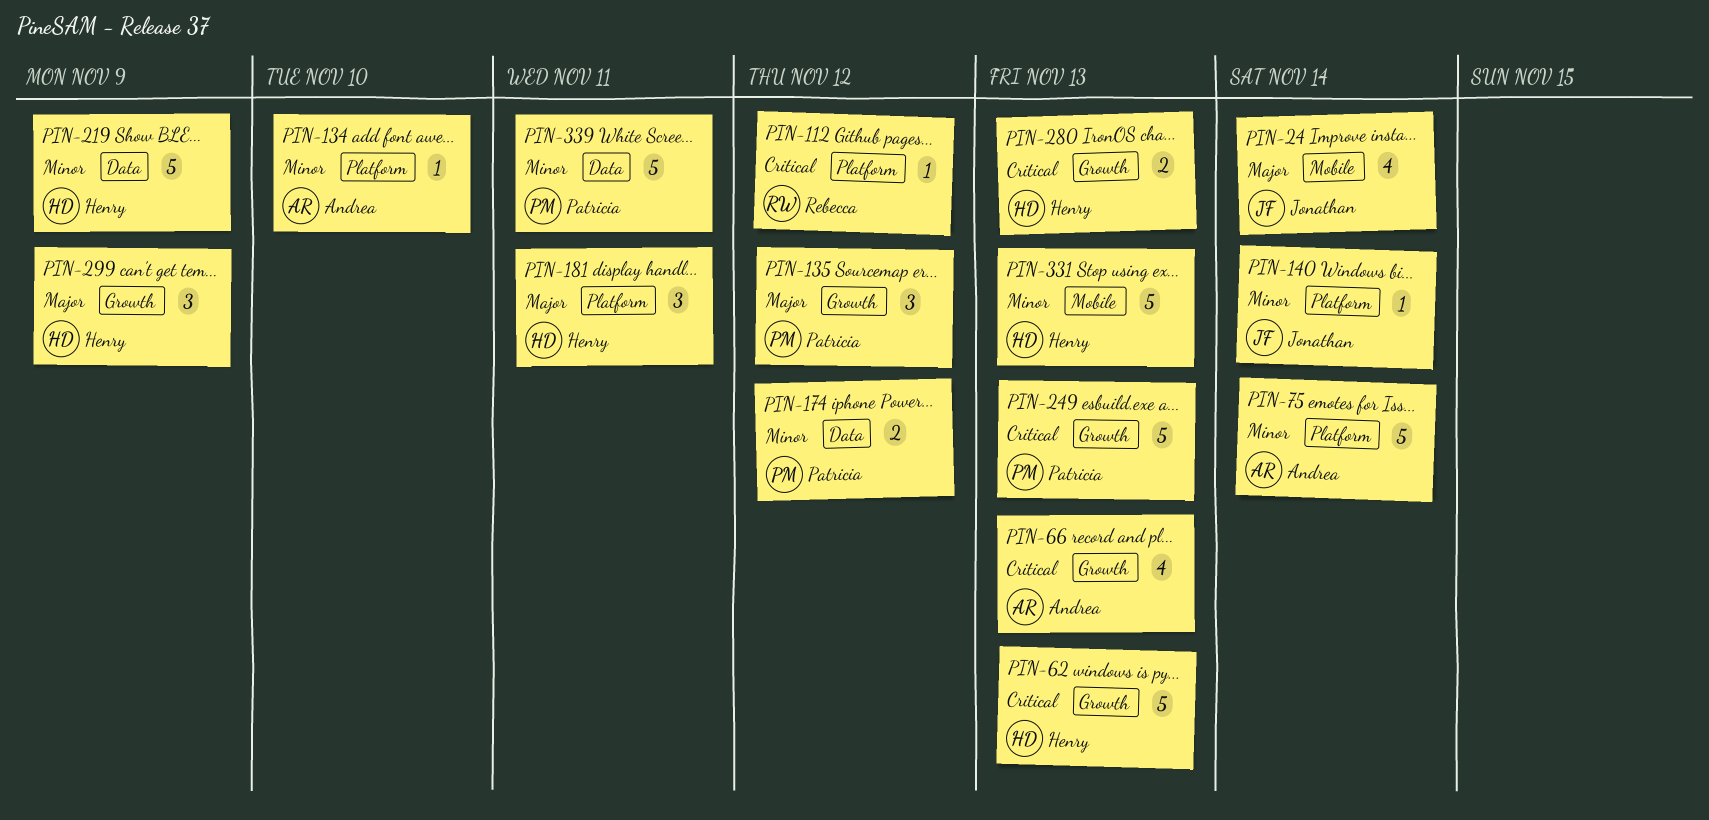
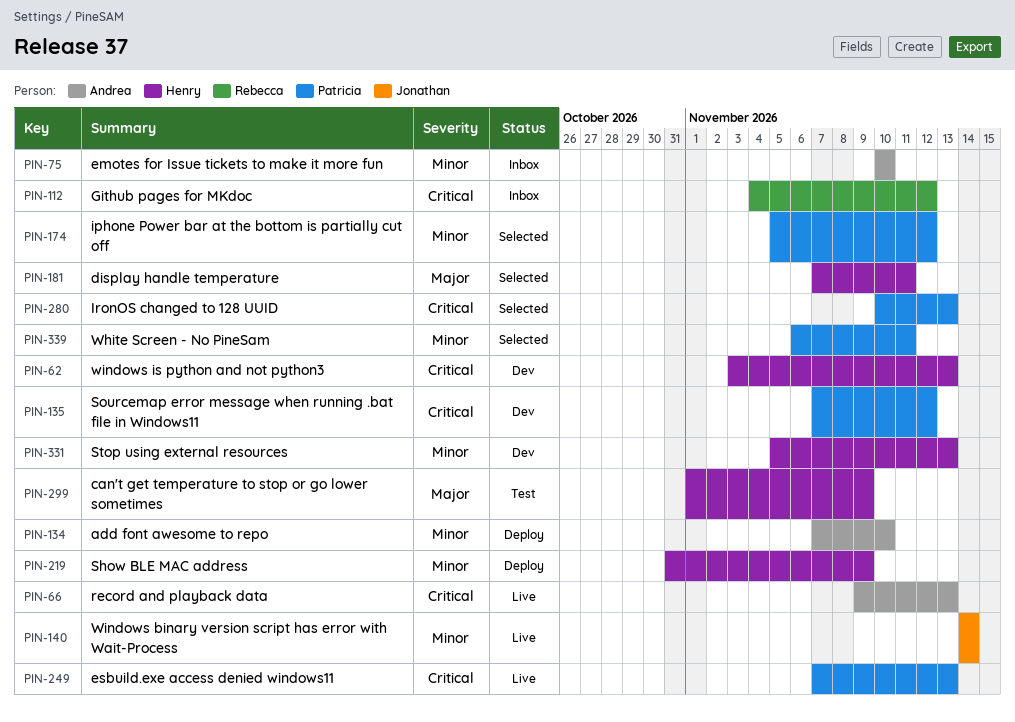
PIN-24: present -> none
PIN-75, due: Nov 14 -> Nov 10
PIN-135, priority: Major -> Critical
PIN-280, owner: Henry -> Patricia

